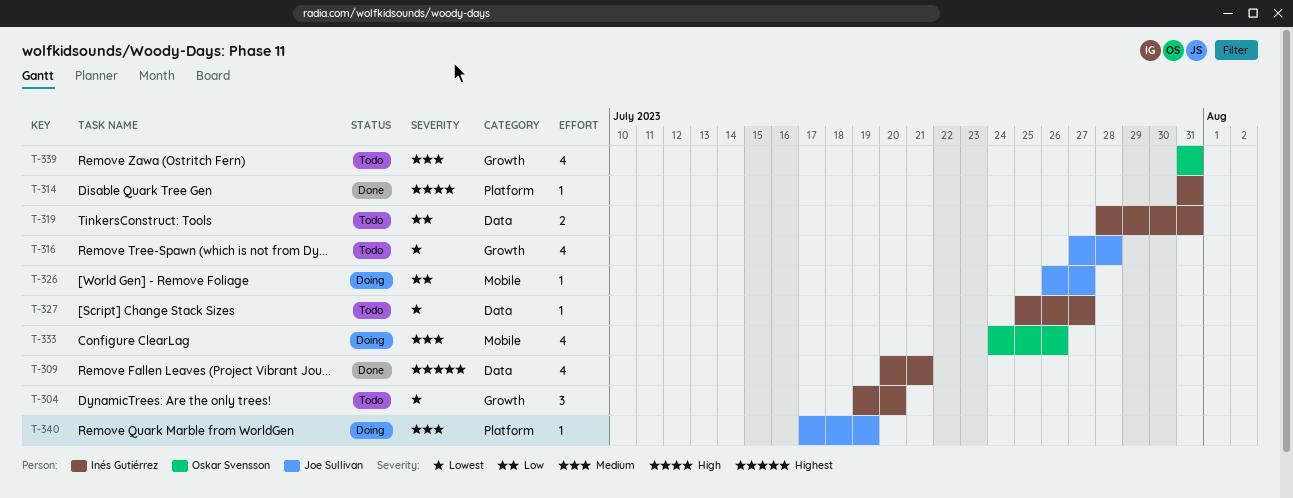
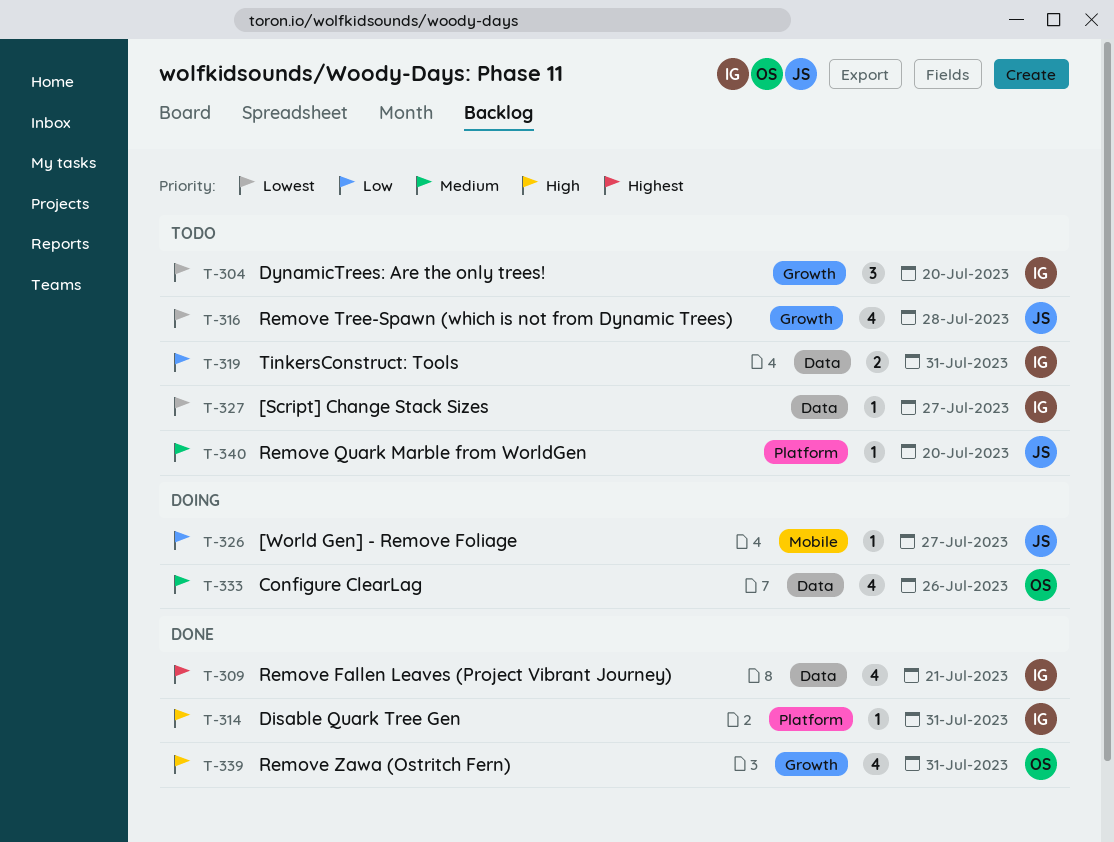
T-333, label: Mobile -> Data
T-339, status: Todo -> Done
T-339, priority: Medium -> High
T-340, status: Doing -> Todo
T-340, due: Jul 19 -> Jul 20

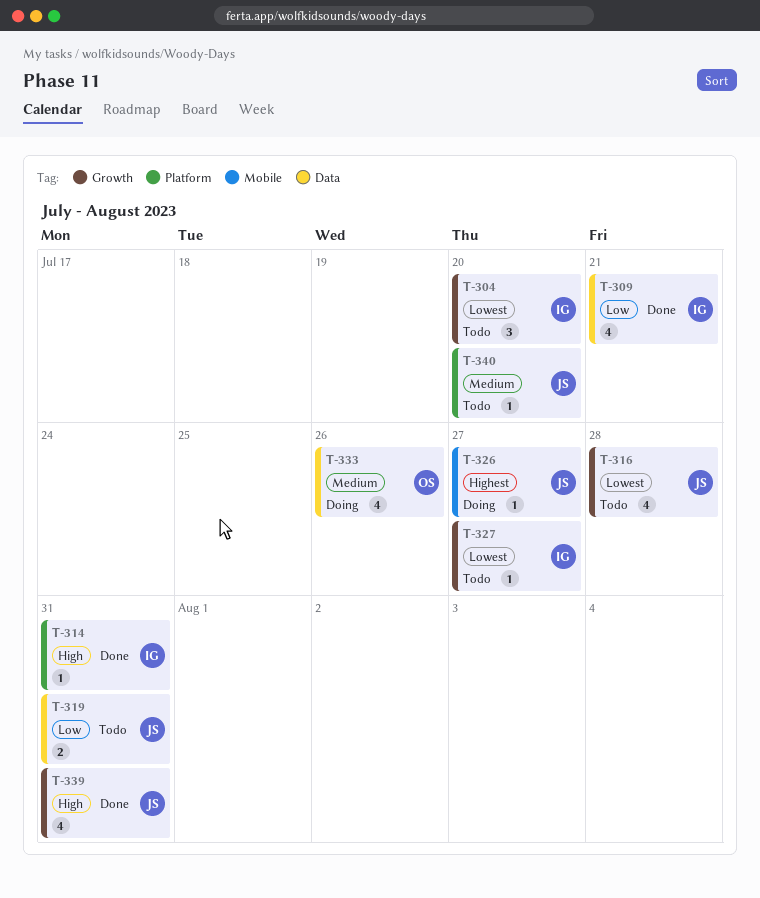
T-309, priority: Highest -> Low
T-319, owner: IG -> JS
T-326, priority: Low -> Highest
T-327, label: Data -> Growth
T-339, owner: OS -> JS

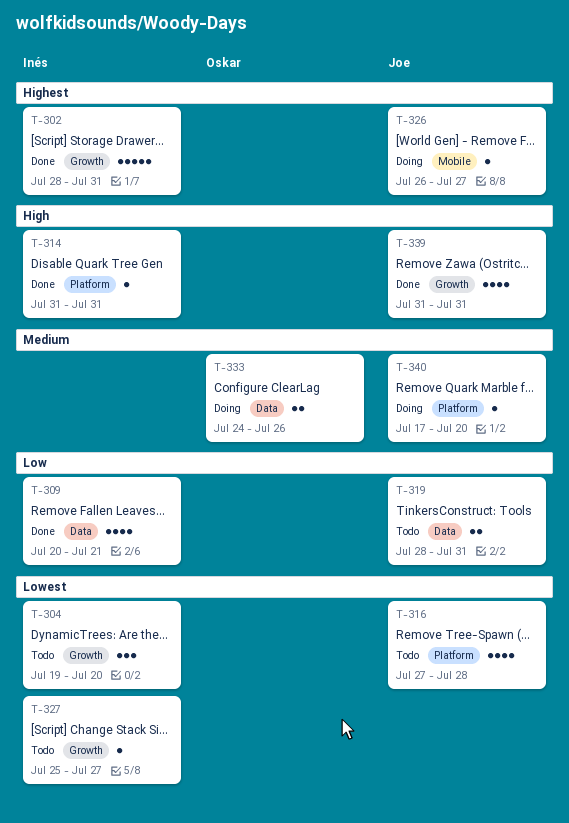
T-302: none -> present
T-316, label: Growth -> Platform
T-333, estimate: 4 -> 2
T-340, status: Todo -> Doing

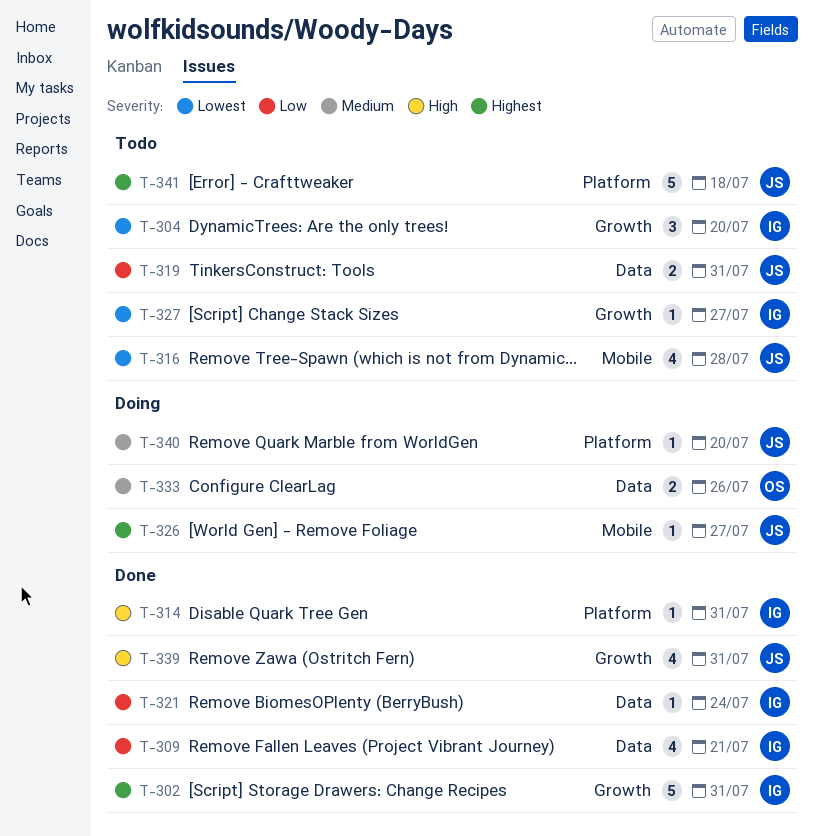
T-316, label: Platform -> Mobile
T-321: none -> present
T-341: none -> present

